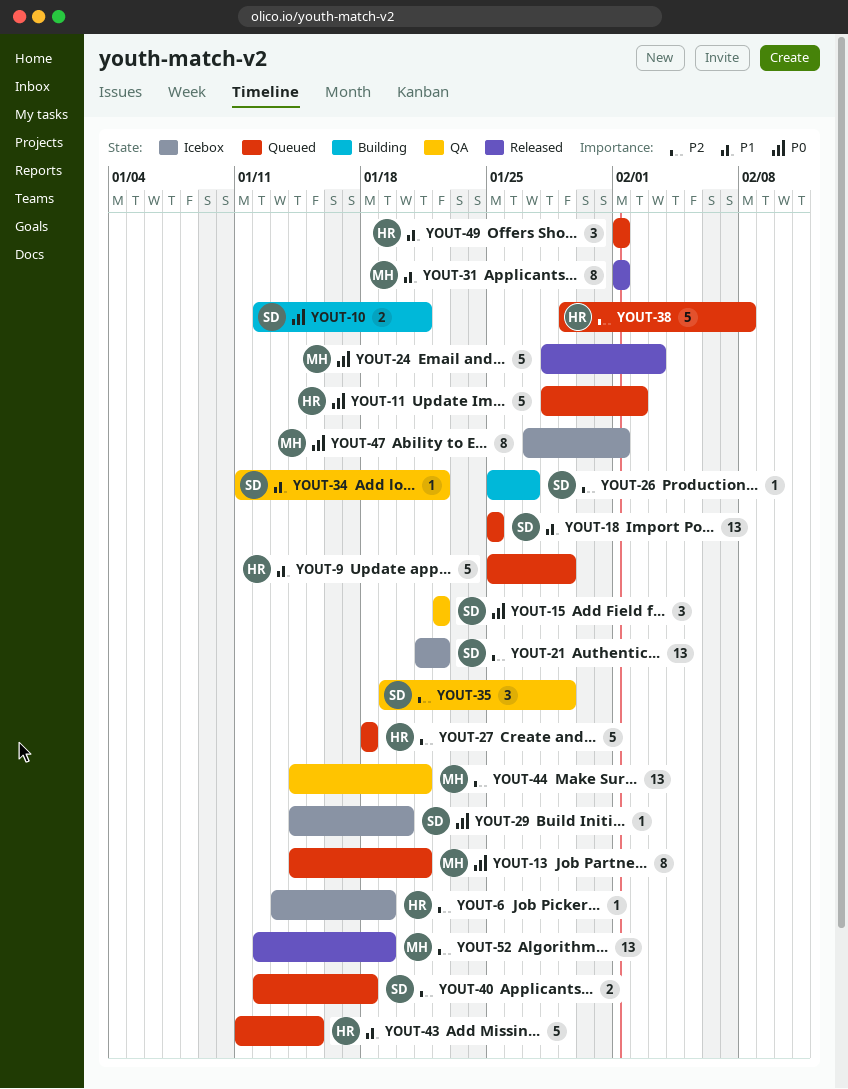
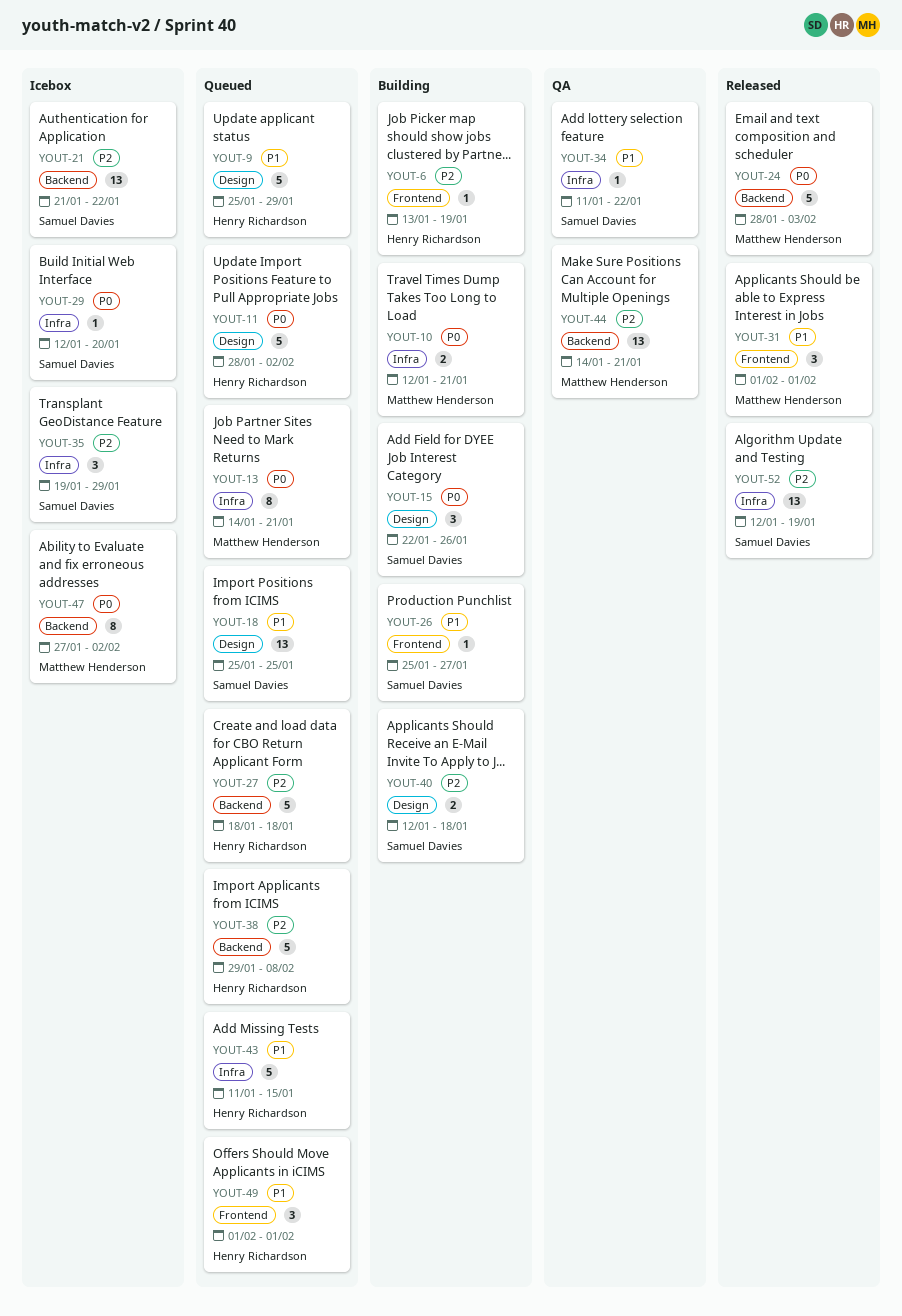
YOUT-6, status: Icebox -> Building
YOUT-10, owner: Samuel Davies -> Matthew Henderson
YOUT-15, status: QA -> Building
YOUT-15, due: Jan 22 -> Jan 26
YOUT-26, priority: P2 -> P1
YOUT-29, start: Jan 14 -> Jan 12
YOUT-31, estimate: 8 -> 3
YOUT-35, status: QA -> Icebox
YOUT-40, status: Queued -> Building
YOUT-47, due: Feb 1 -> Feb 2
YOUT-52, owner: Matthew Henderson -> Samuel Davies

